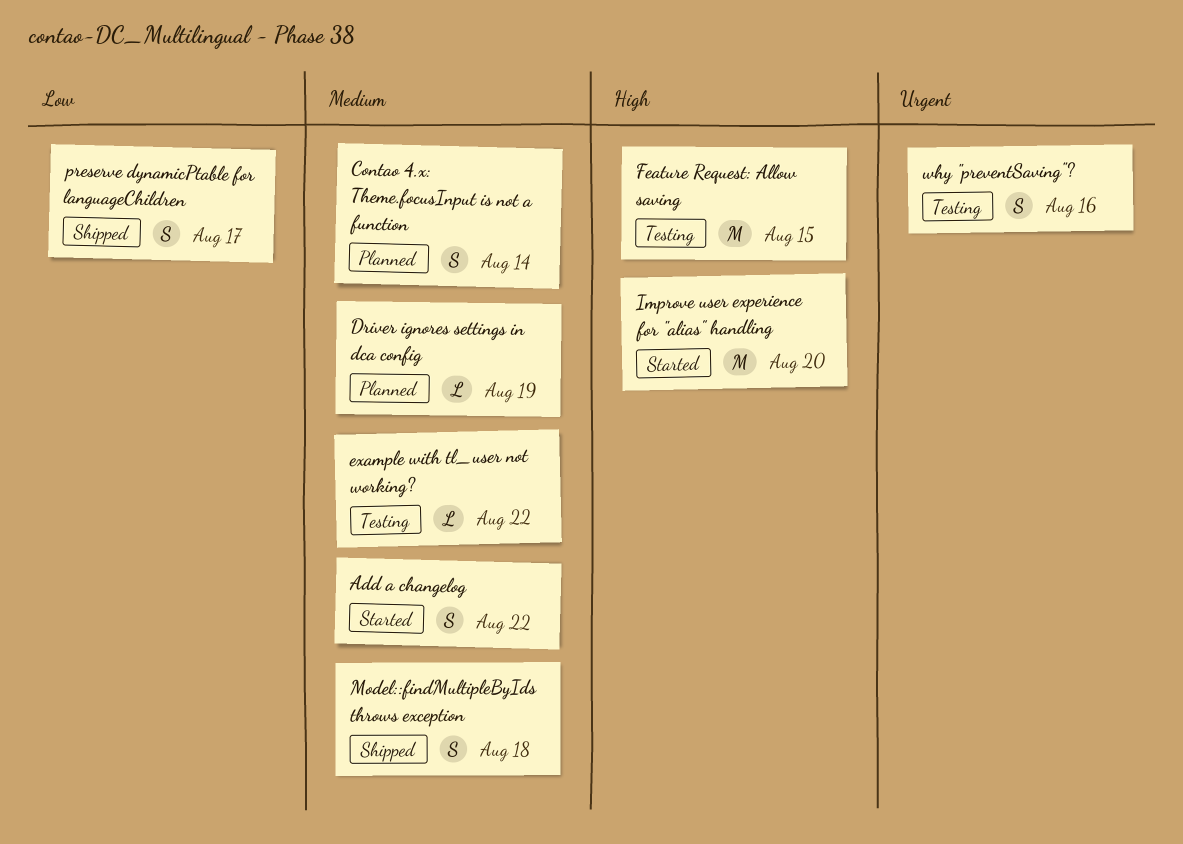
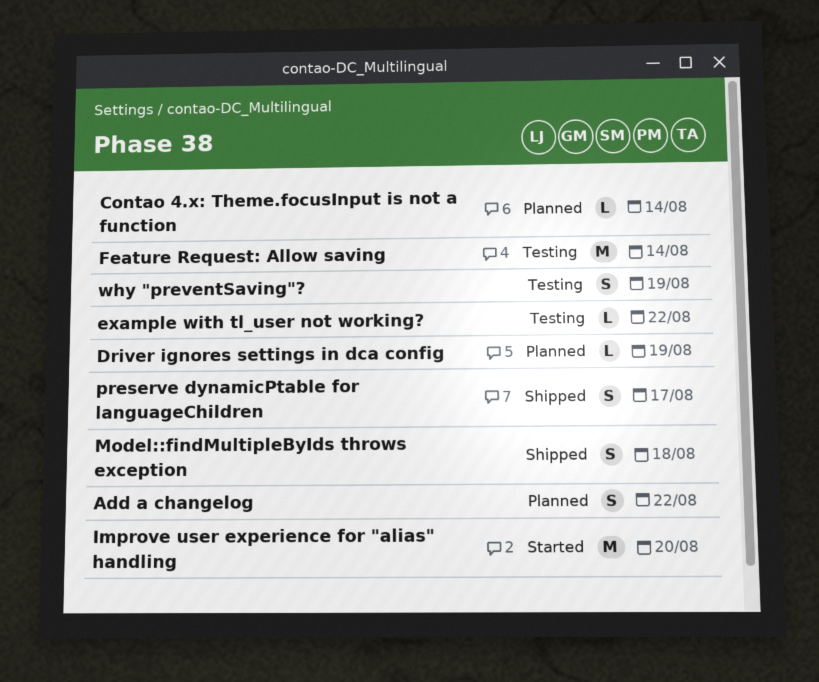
Add a changelog, status: Started -> Planned
Contao 4.x: Theme.focusInput is not a function, estimate: S -> L
Feature Request: Allow saving, due: Aug 15 -> Aug 14
why "preventSaving"?, due: Aug 16 -> Aug 19

